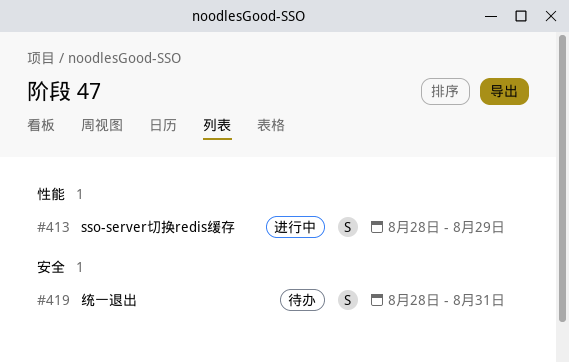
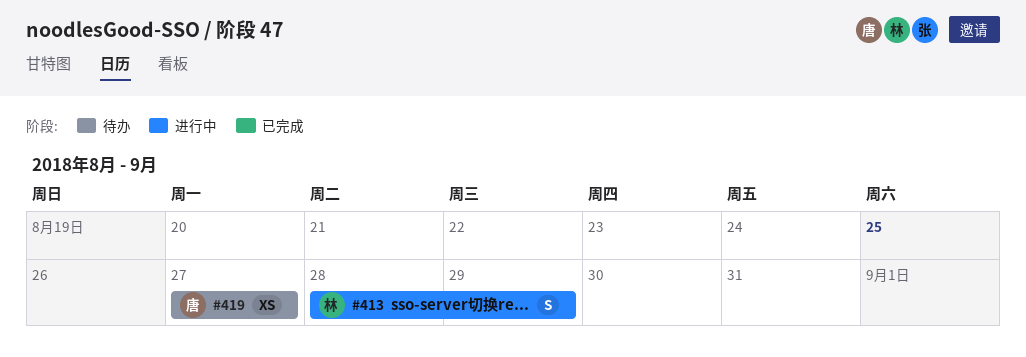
#419, estimate: S -> XS
#419, start: Aug 28 -> Aug 27
#419, due: Aug 31 -> Aug 27

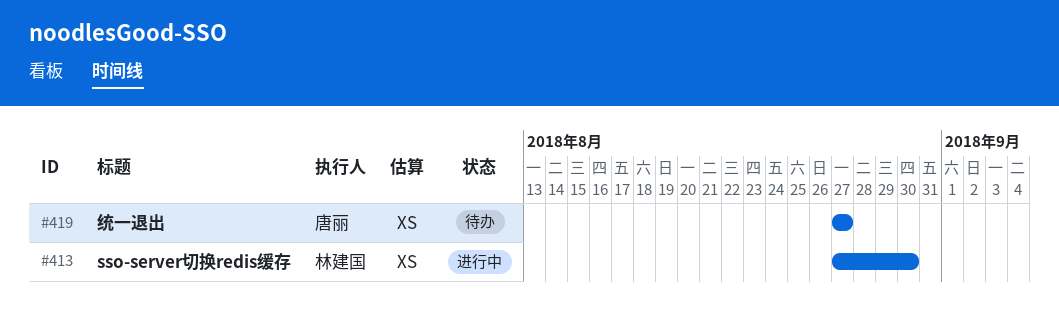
#413, estimate: S -> XS
#413, start: Aug 28 -> Aug 27
#413, due: Aug 29 -> Aug 30

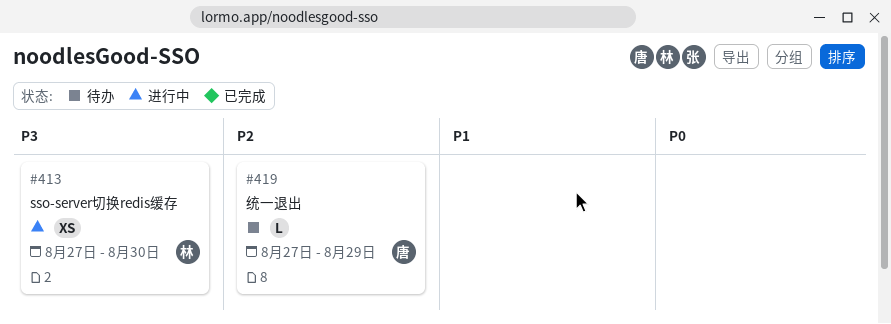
#419, estimate: XS -> L
#419, due: Aug 27 -> Aug 29

